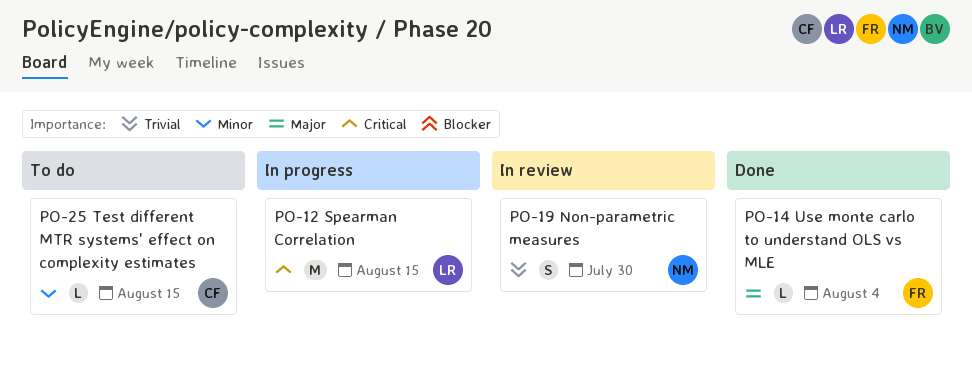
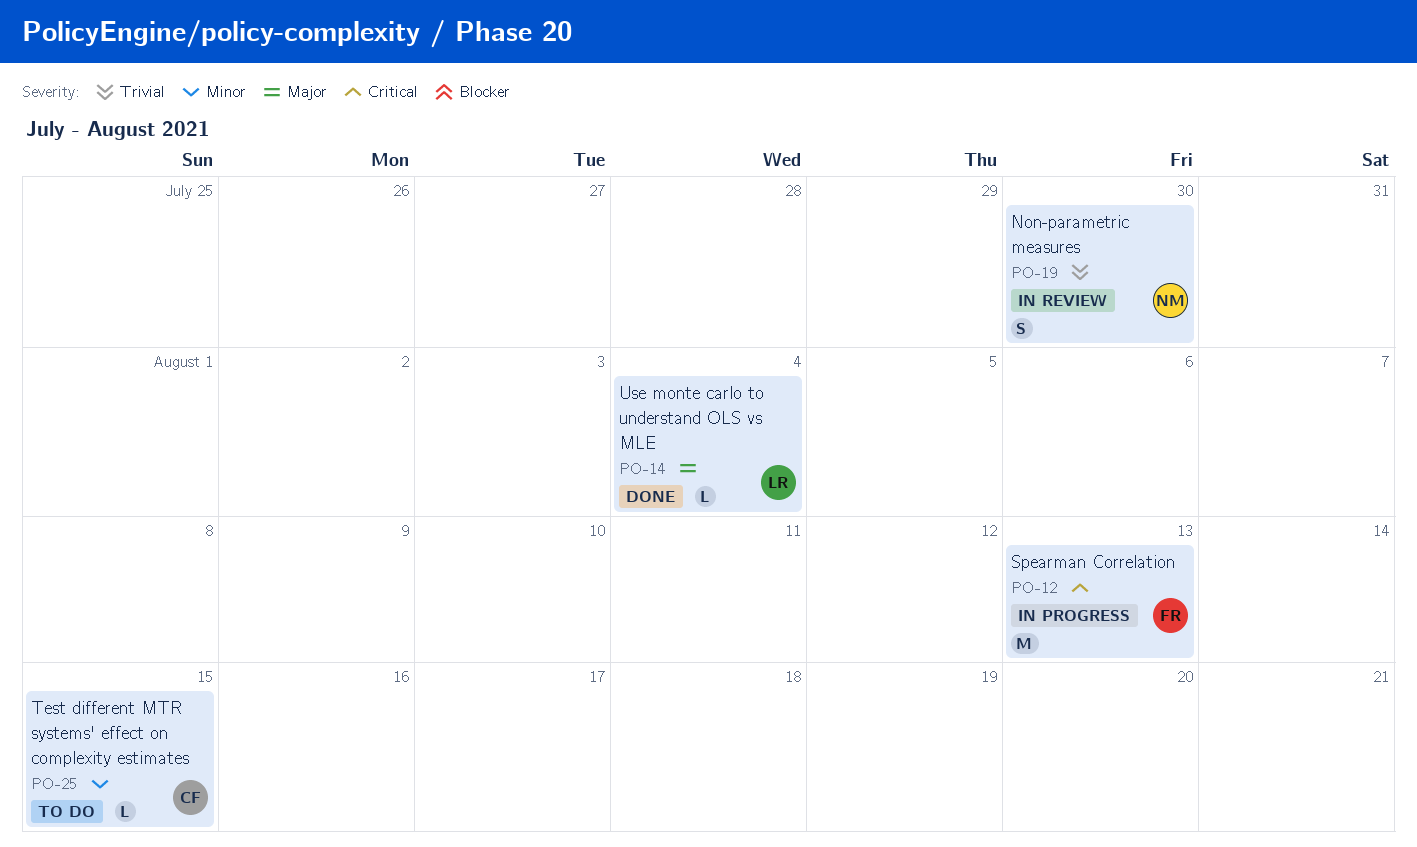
PO-12, owner: LR -> FR
PO-12, due: Aug 15 -> Aug 13
PO-14, owner: FR -> LR

